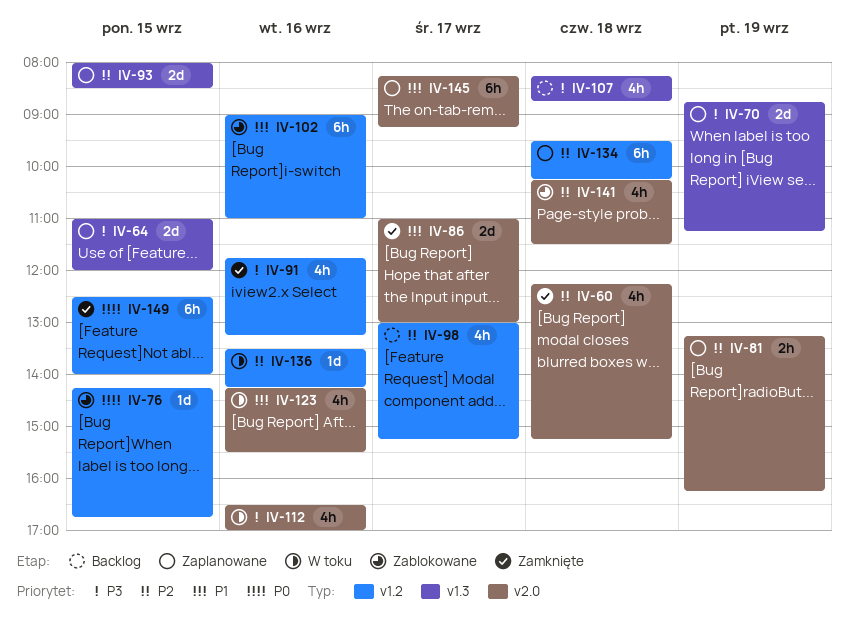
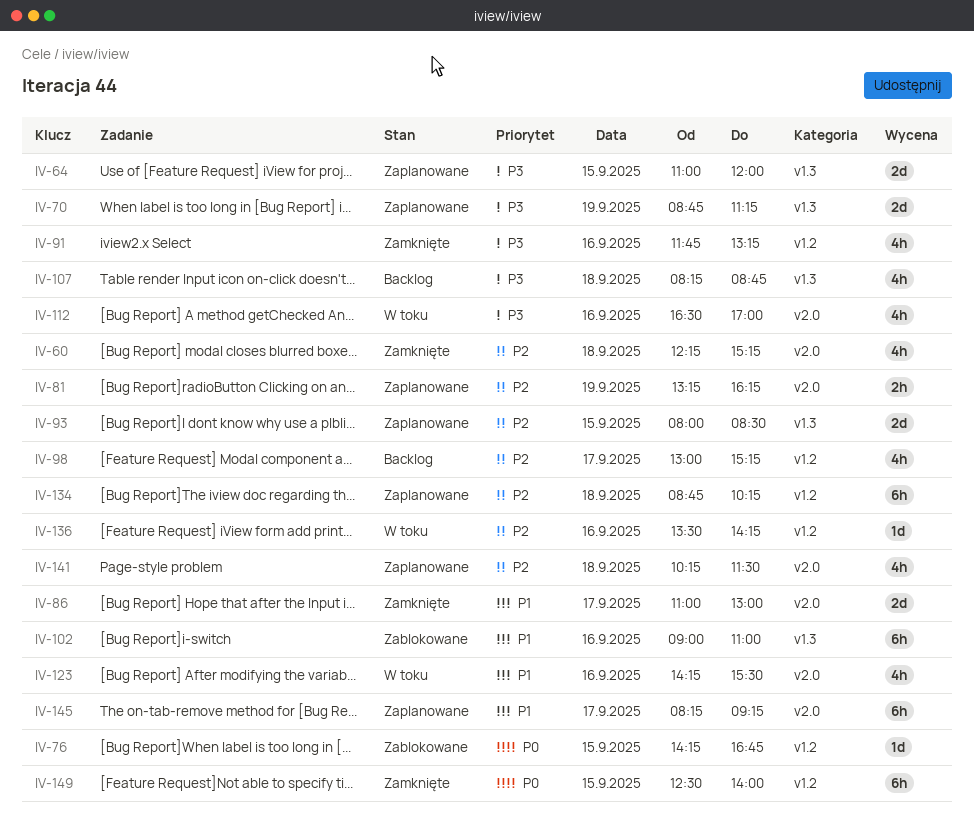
IV-102, label: v1.2 -> v1.3
IV-134, begins: 09:30 -> 08:45
IV-141, status: Zablokowane -> Zaplanowane

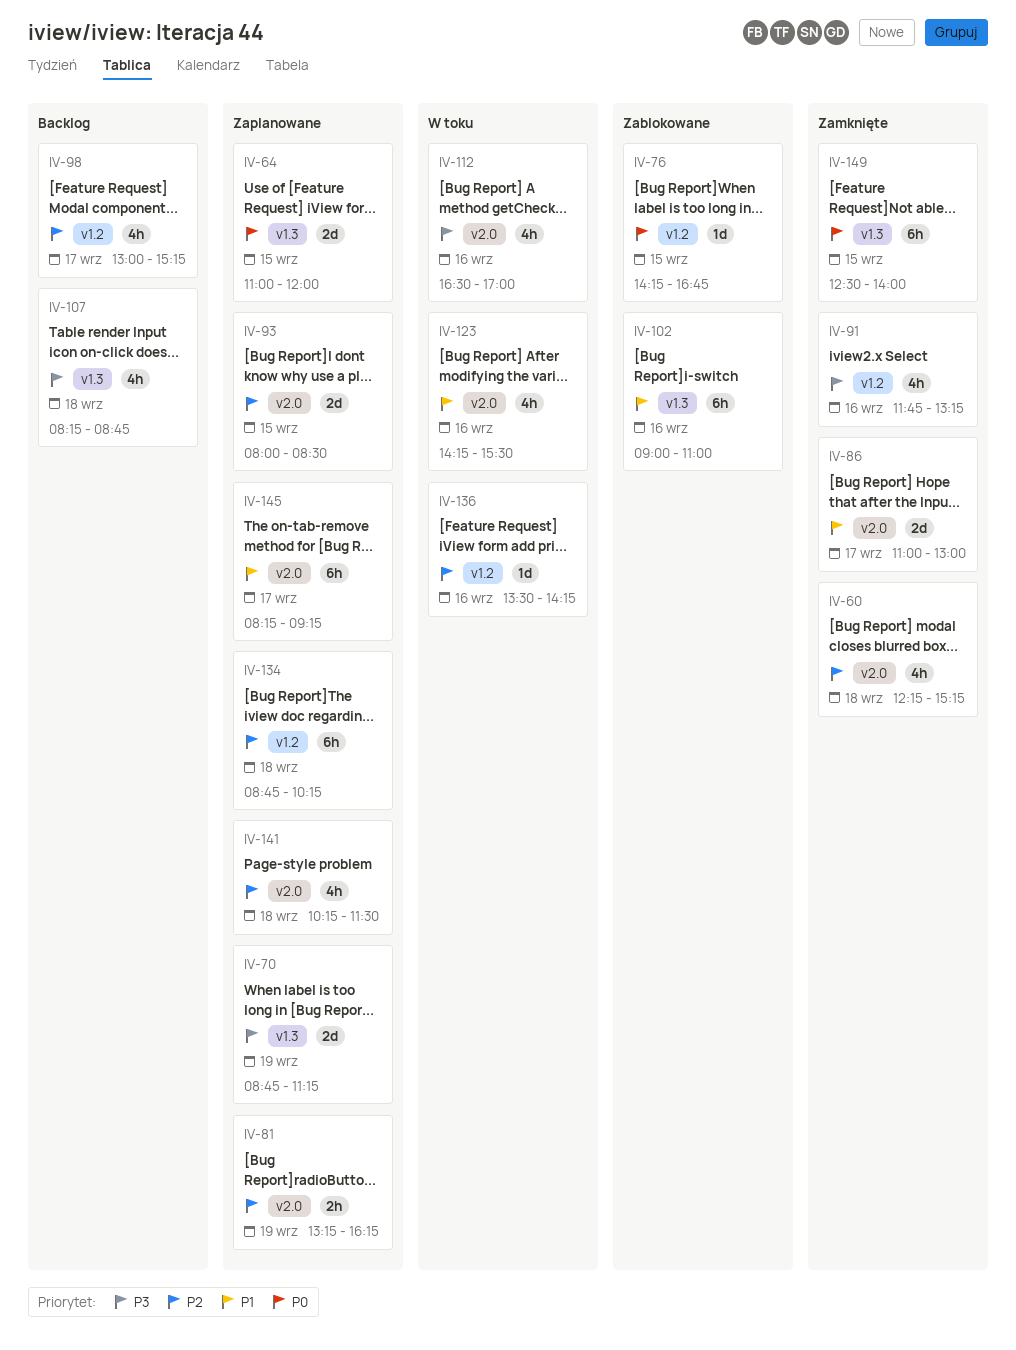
IV-64, priority: P3 -> P0
IV-93, label: v1.3 -> v2.0
IV-149, label: v1.2 -> v1.3

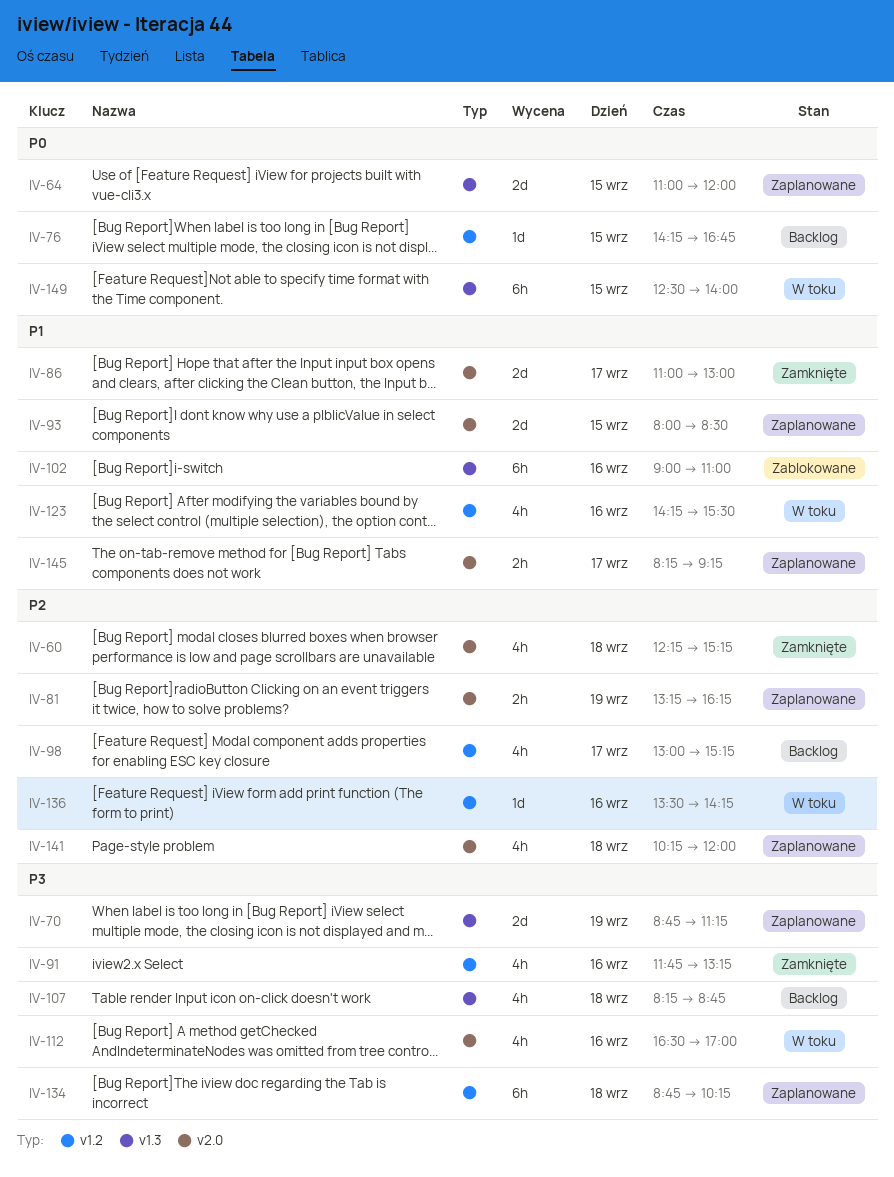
IV-76, status: Zablokowane -> Backlog
IV-93, priority: P2 -> P1
IV-123, label: v2.0 -> v1.2
IV-134, priority: P2 -> P3
IV-141, ends: 11:30 -> 12:00
IV-145, estimate: 6h -> 2h
IV-149, status: Zamknięte -> W toku

